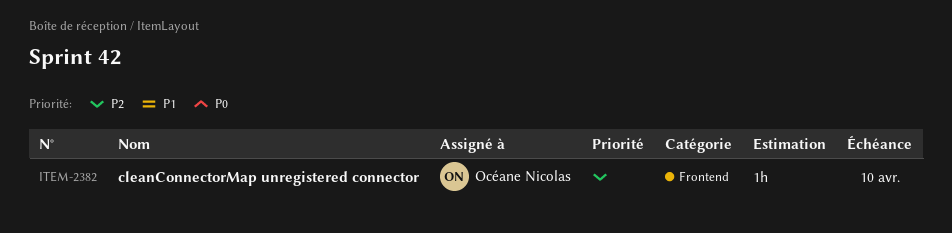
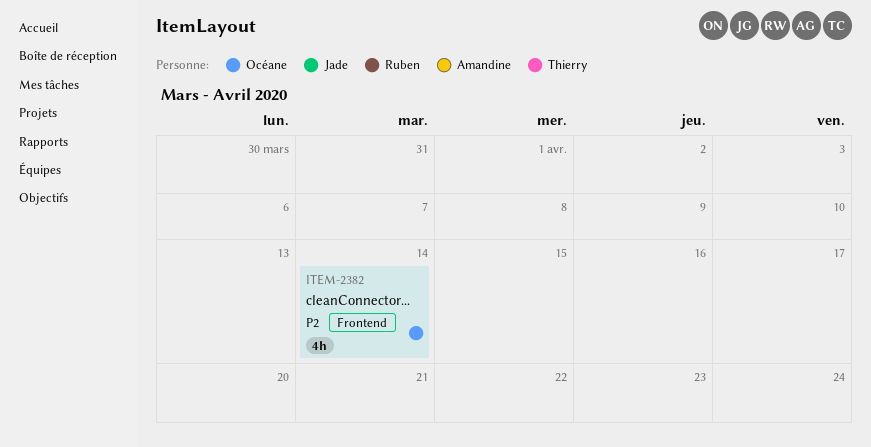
ITEM-2382, estimate: 1h -> 4h
ITEM-2382, due: Apr 10 -> Apr 14

